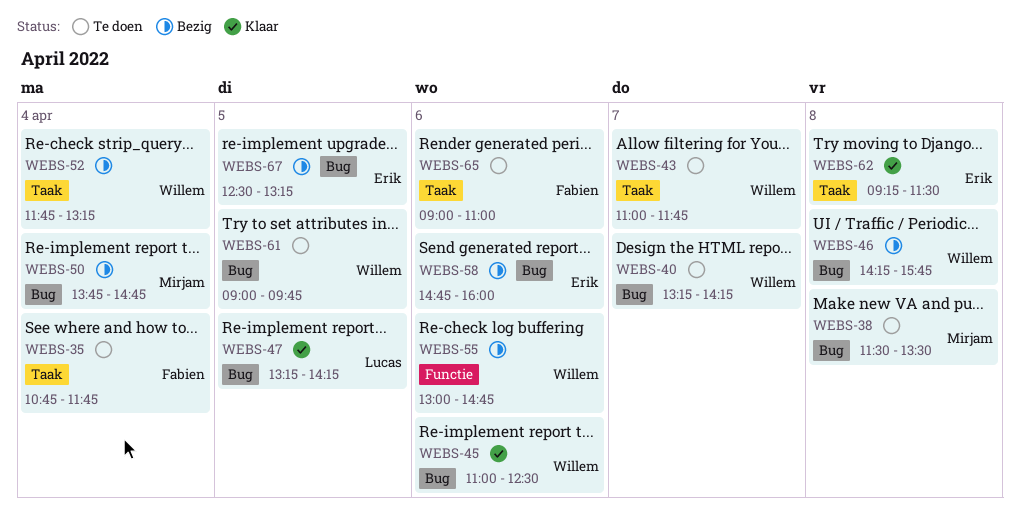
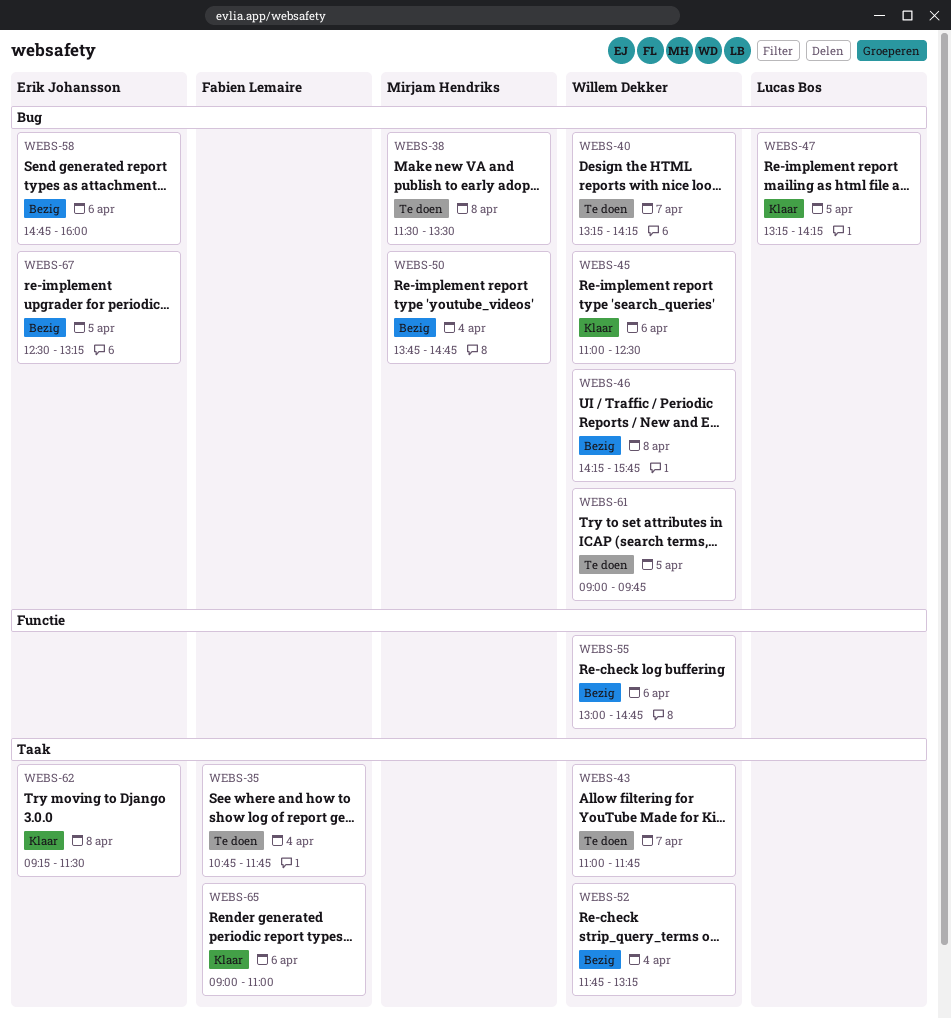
WEBS-65, status: Te doen -> Klaar

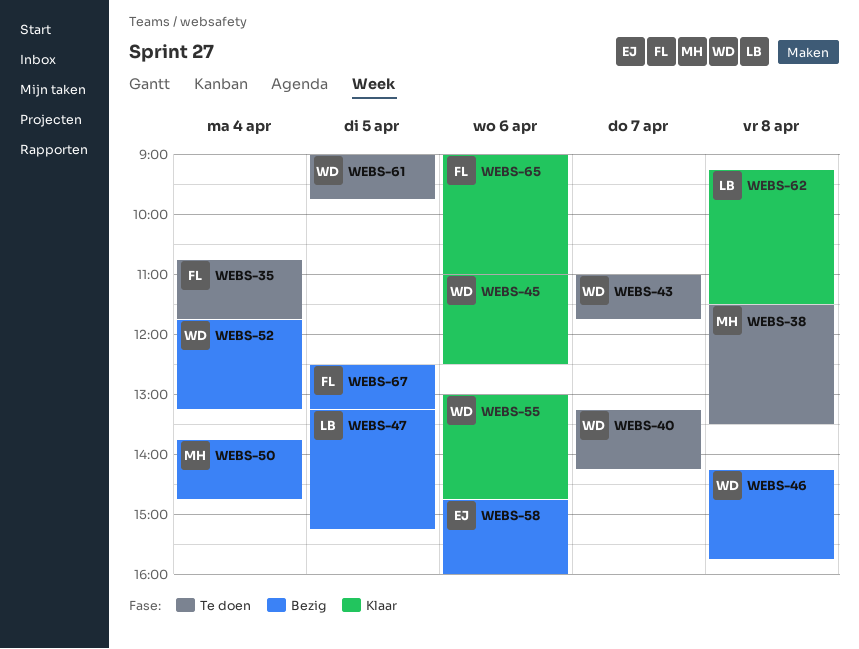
WEBS-47, status: Klaar -> Bezig
WEBS-47, ends: 14:15 -> 15:15
WEBS-55, status: Bezig -> Klaar
WEBS-62, owner: Erik Johansson -> Lucas Bos
WEBS-67, owner: Erik Johansson -> Fabien Lemaire

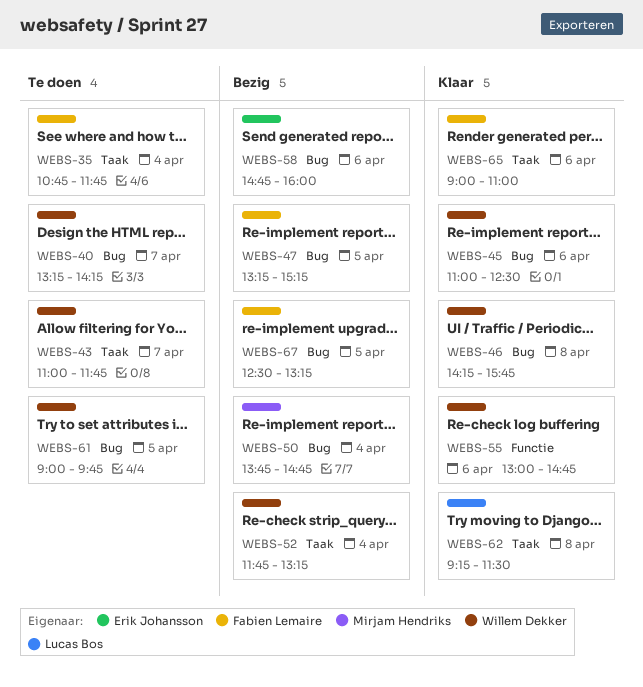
WEBS-38: present -> none
WEBS-46, status: Bezig -> Klaar
WEBS-47, owner: Lucas Bos -> Fabien Lemaire

